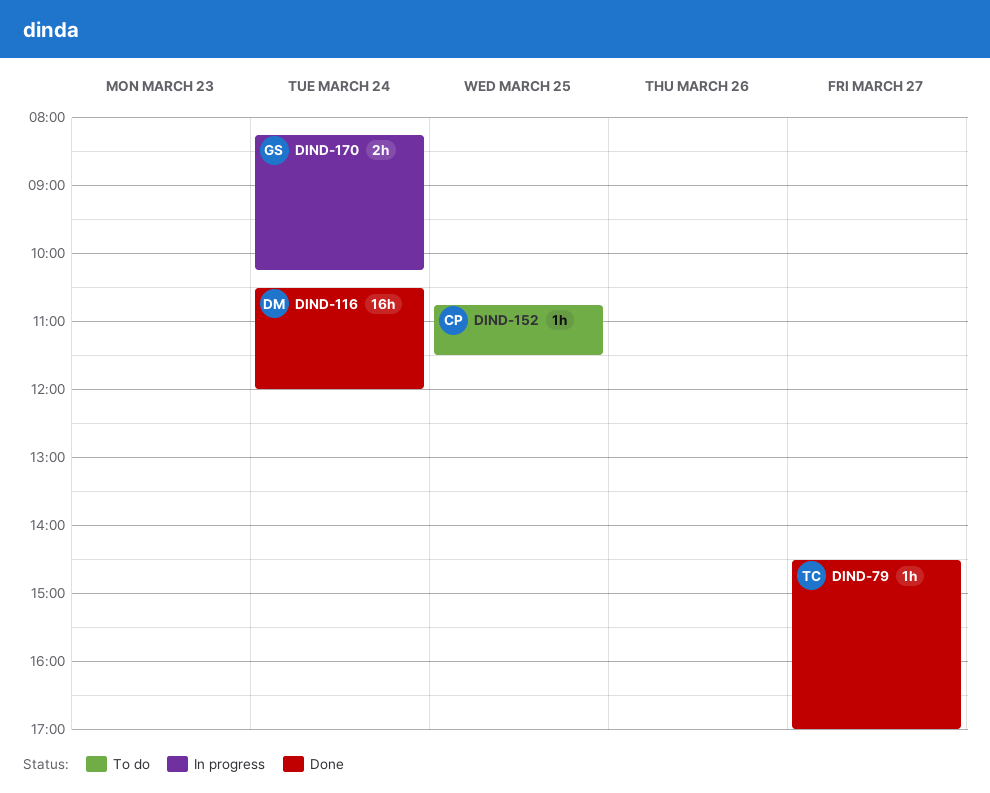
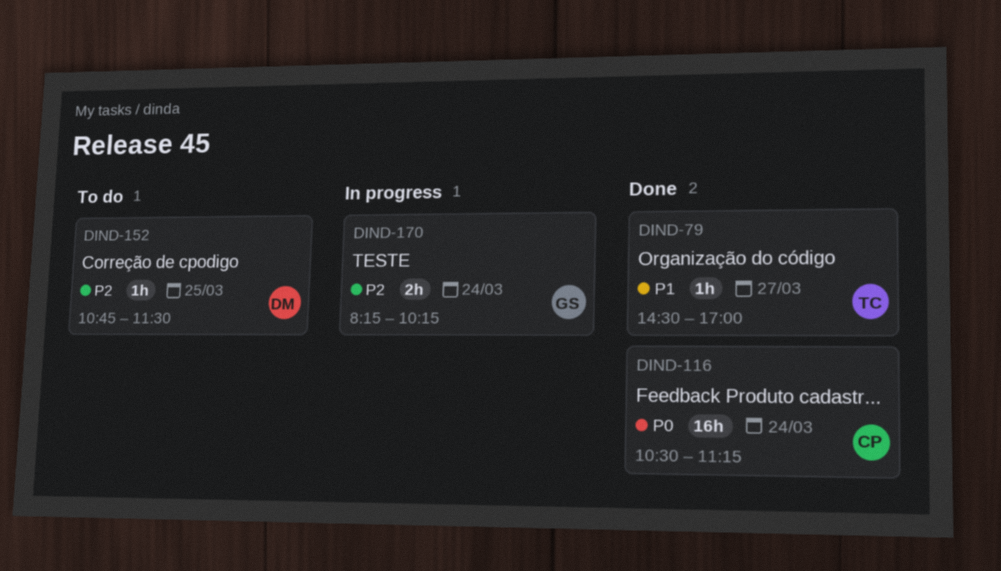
DIND-116, owner: DM -> CP
DIND-116, ends: 12:00 -> 11:15
DIND-152, owner: CP -> DM

